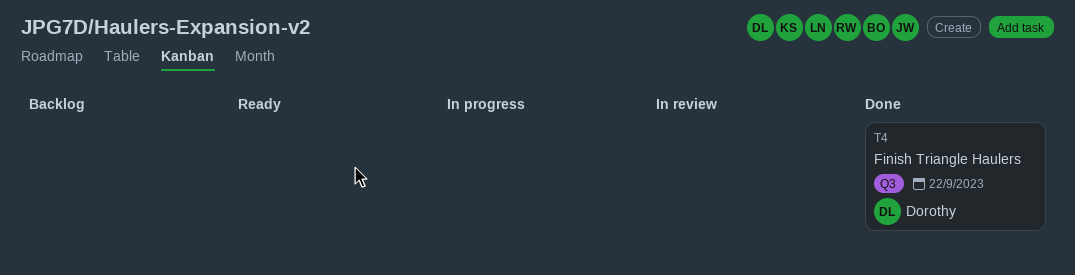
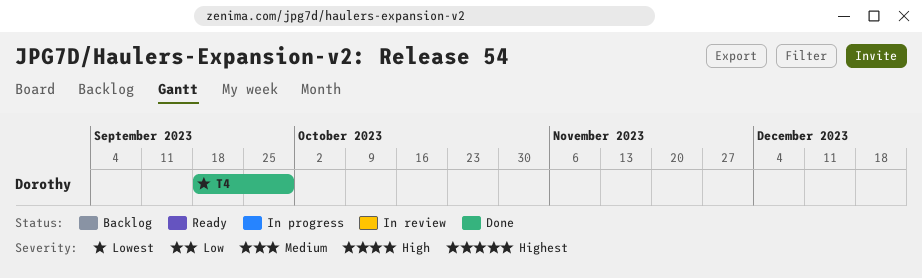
T4, due: Sep 22 -> Sep 29

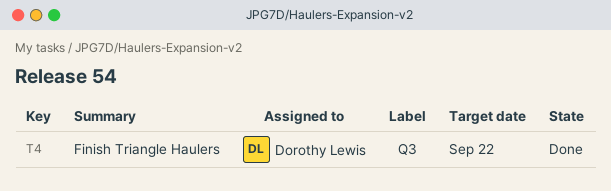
T4, due: Sep 29 -> Sep 22

